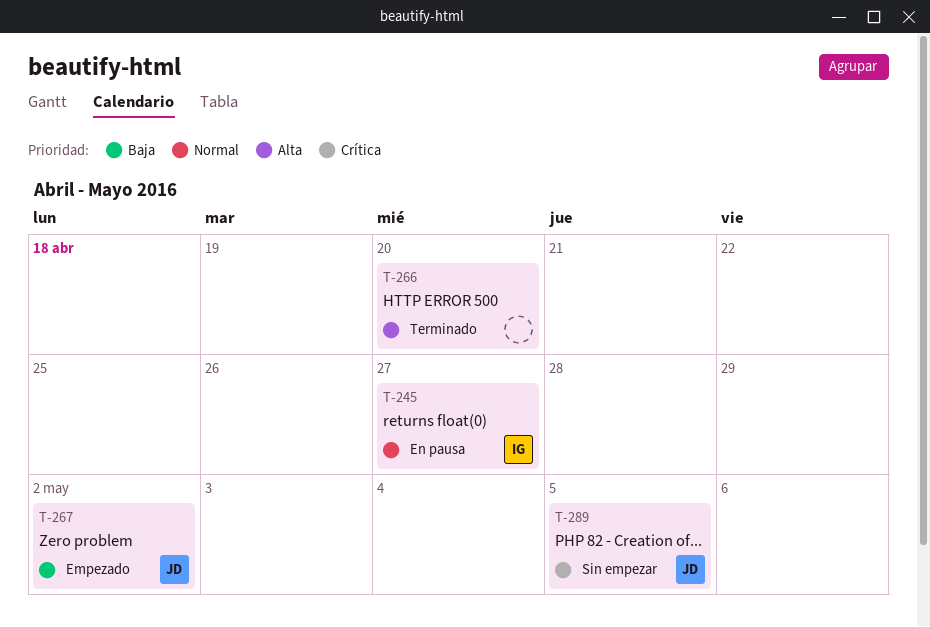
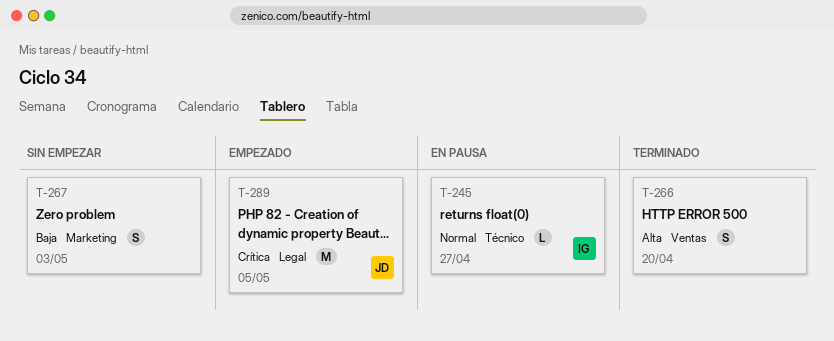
T-267, status: Empezado -> Sin empezar
T-267, owner: JD -> none
T-267, due: May 2 -> May 3
T-289, status: Sin empezar -> Empezado

